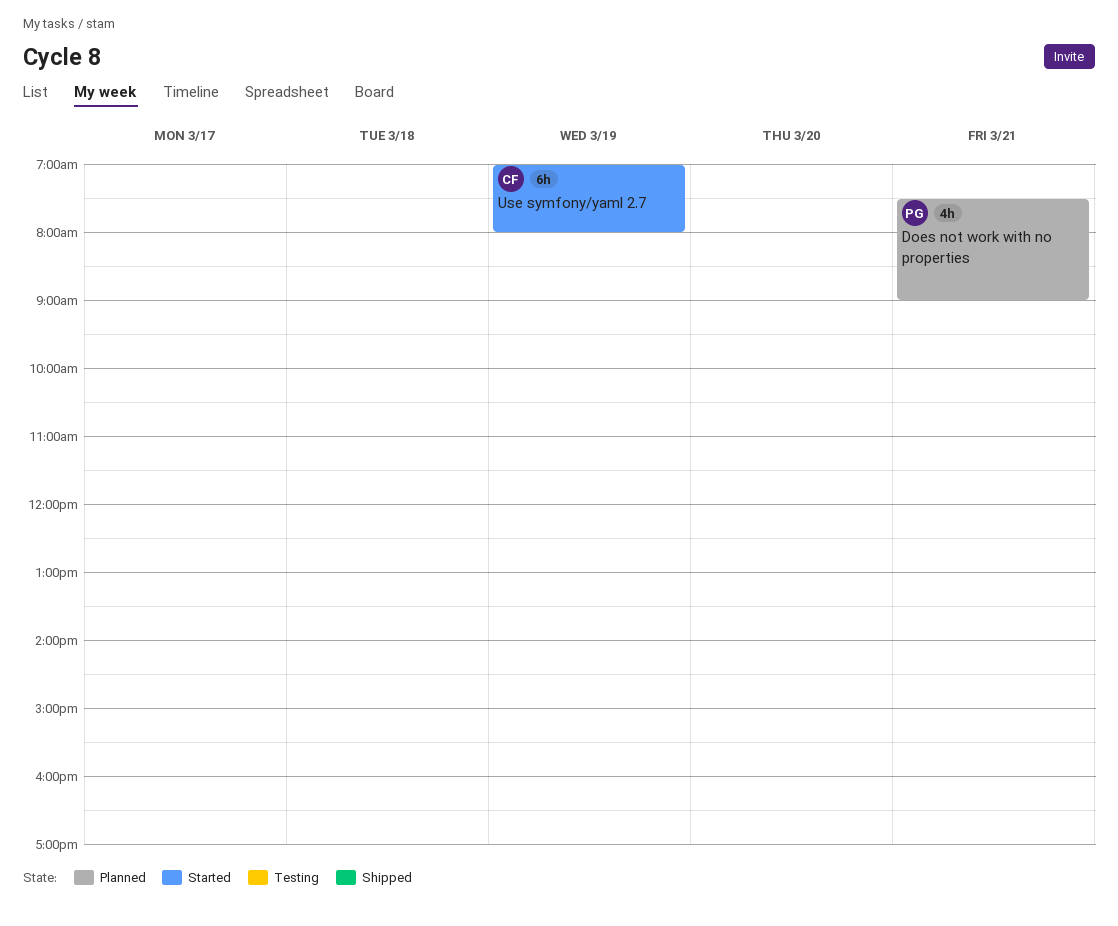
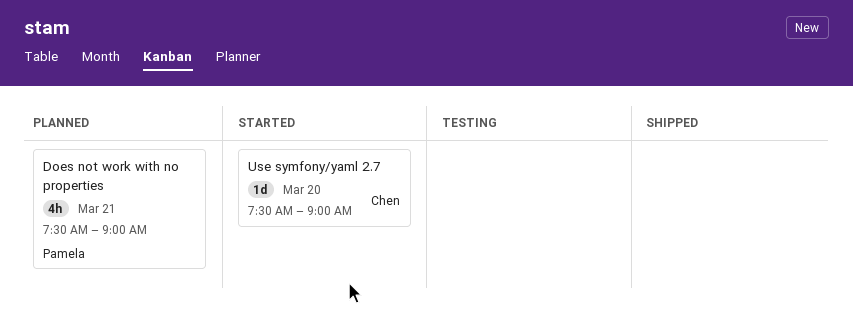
Use symfony/yaml 2.7, estimate: 6h -> 1d
Use symfony/yaml 2.7, day: Mar 19 -> Mar 20
Use symfony/yaml 2.7, begins: 07:00 -> 07:30
Use symfony/yaml 2.7, ends: 08:00 -> 09:00

